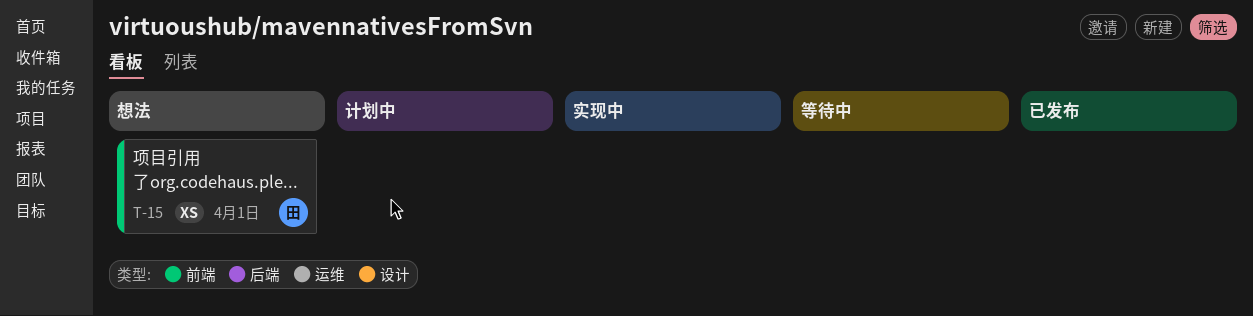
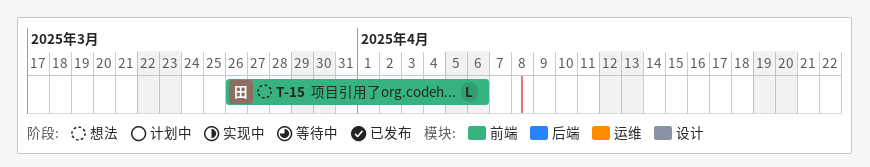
T-15, estimate: XS -> L
T-15, due: Apr 1 -> Apr 6

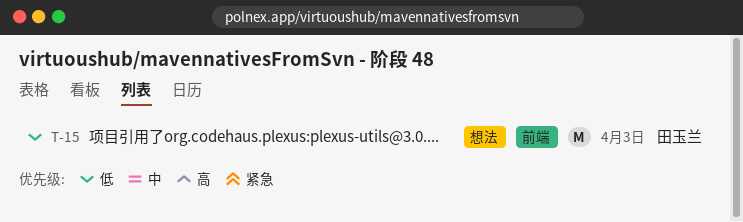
T-15, estimate: L -> M
T-15, due: Apr 6 -> Apr 3

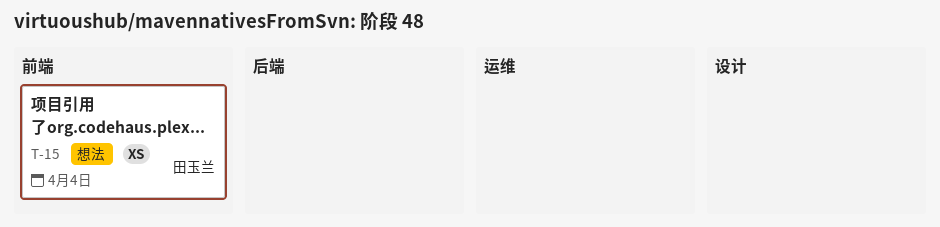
T-15, estimate: M -> XS
T-15, due: Apr 3 -> Apr 4

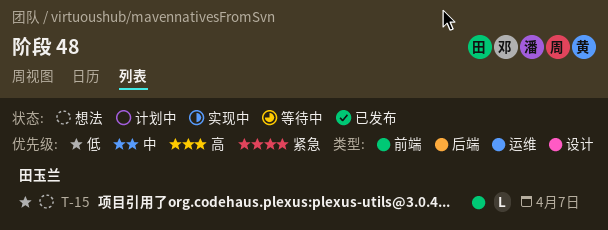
T-15, estimate: XS -> L
T-15, due: Apr 4 -> Apr 7

